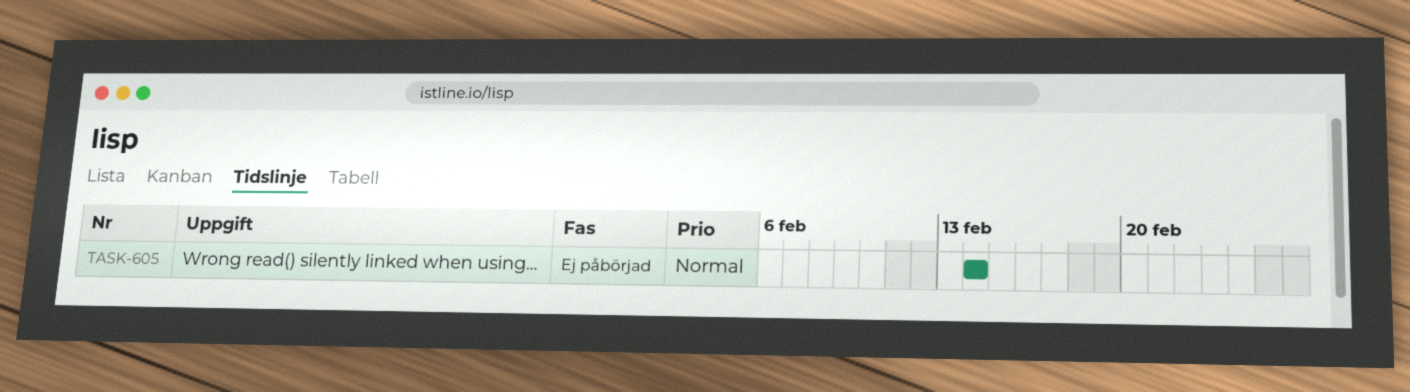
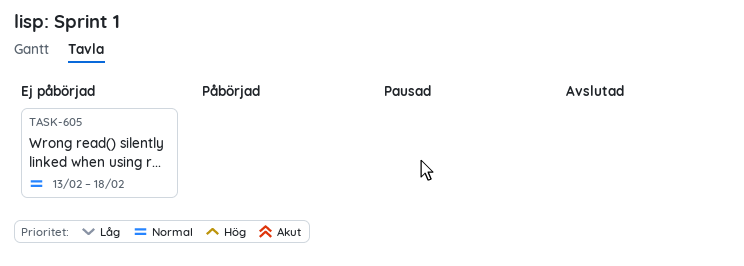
TASK-605, start: Feb 14 -> Feb 13
TASK-605, due: Feb 14 -> Feb 18

